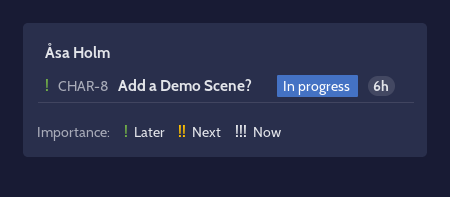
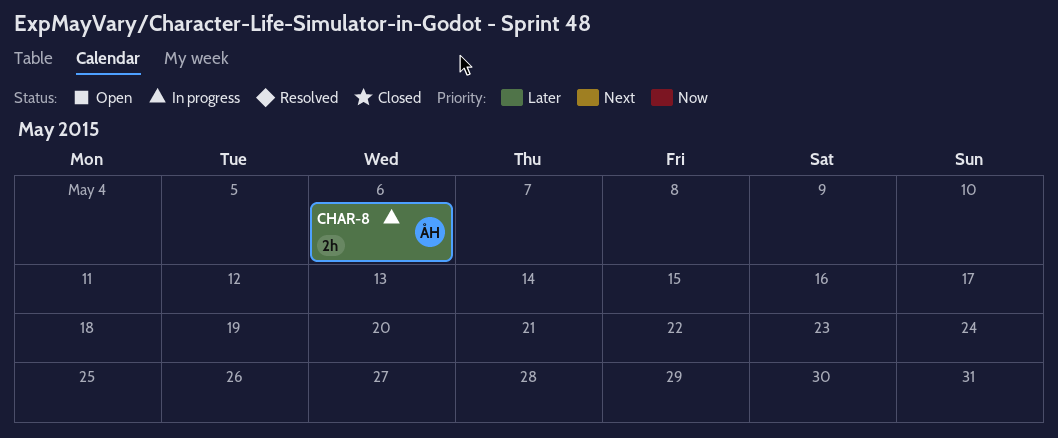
CHAR-8, estimate: 6h -> 2h

